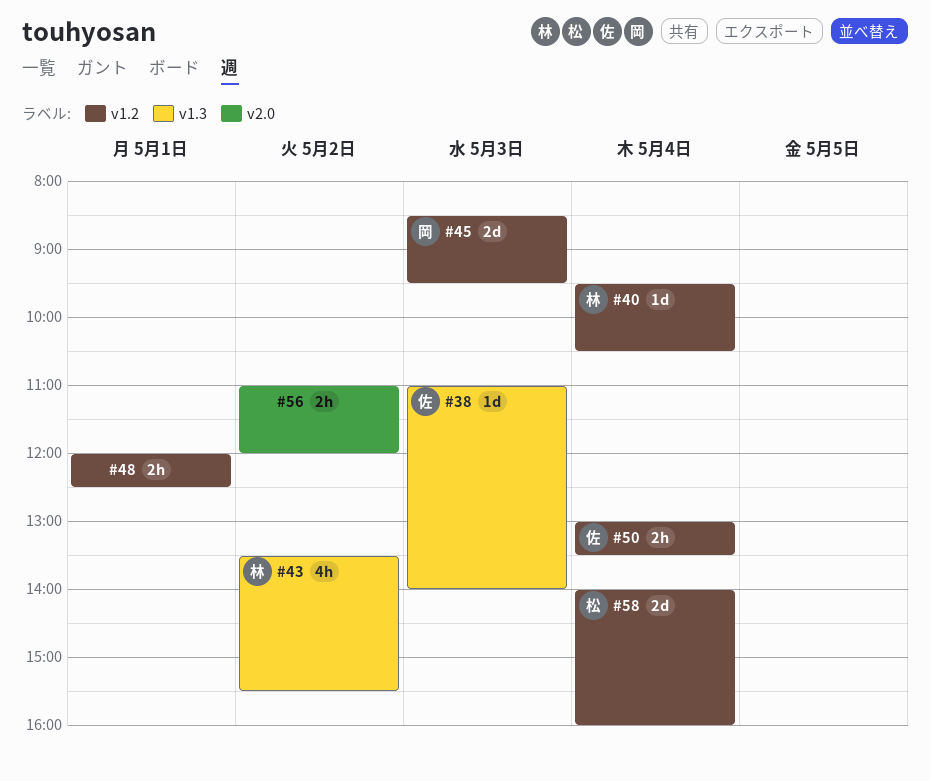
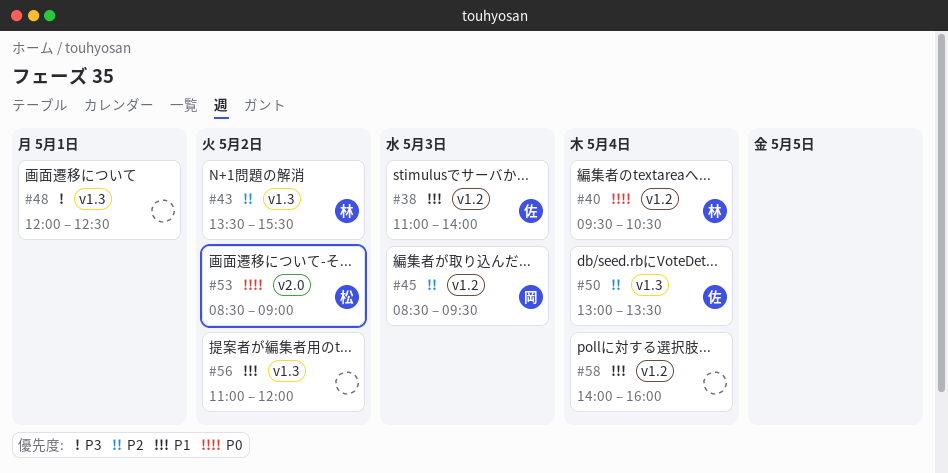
#38, label: v1.3 -> v1.2
#48, label: v1.2 -> v1.3
#50, label: v1.2 -> v1.3
#53: none -> present
#56, label: v2.0 -> v1.3
#58, owner: 松 -> none

